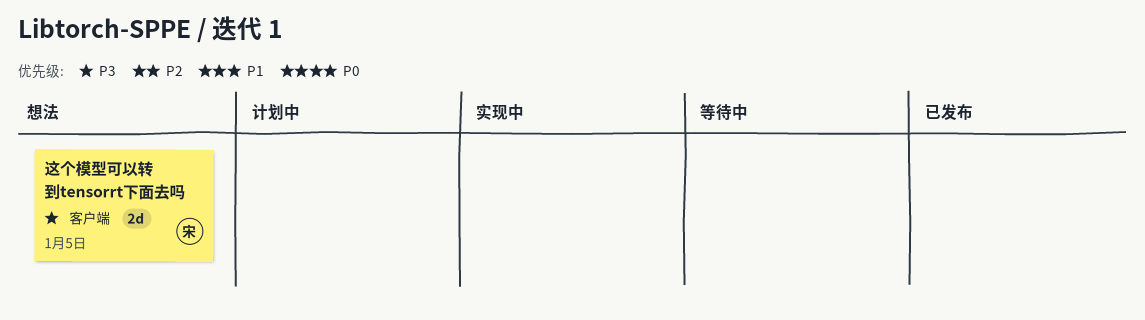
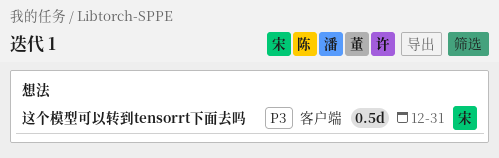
这个模型可以转到tensorrt下面去吗, estimate: 2d -> 0.5d
这个模型可以转到tensorrt下面去吗, due: Jan 5 -> Dec 31

